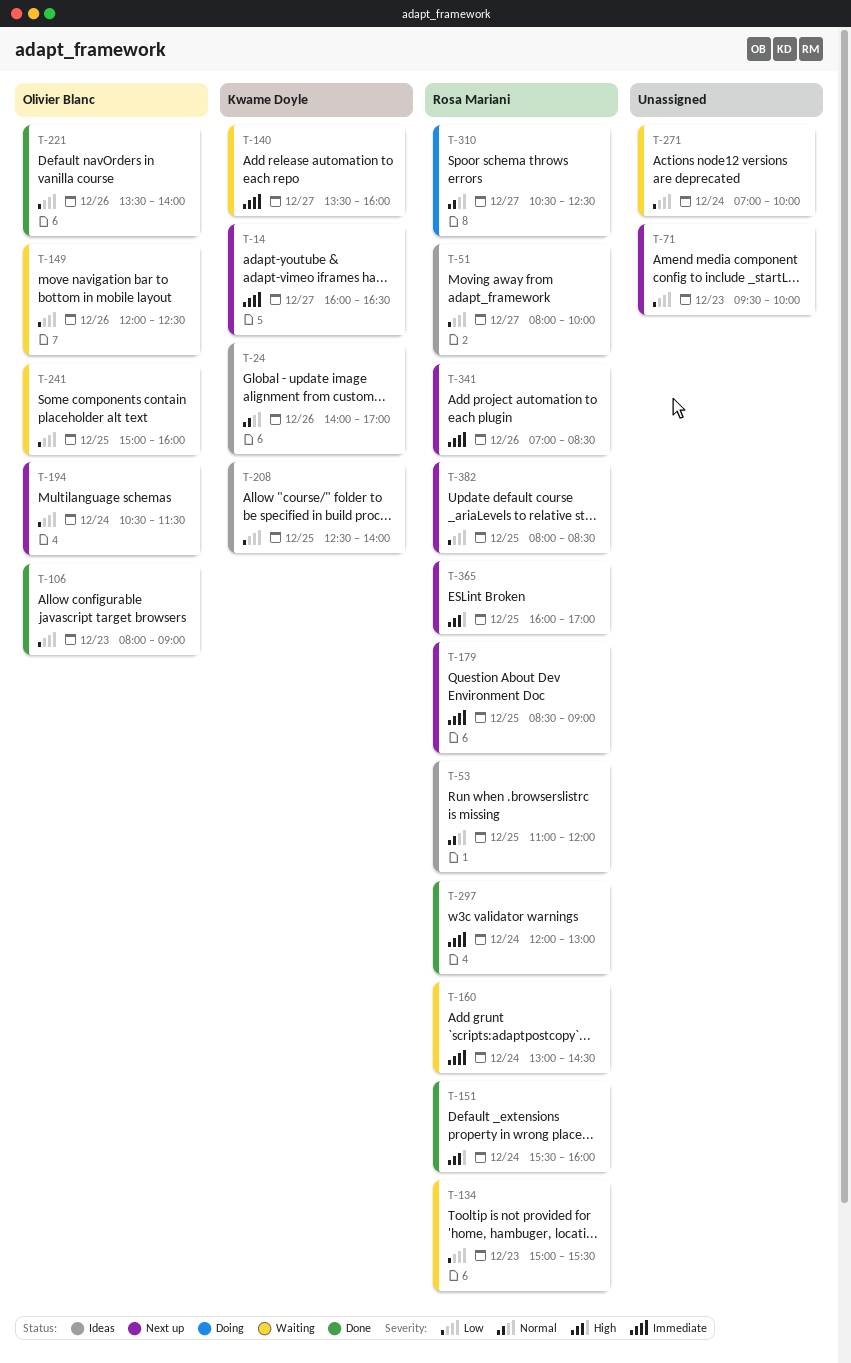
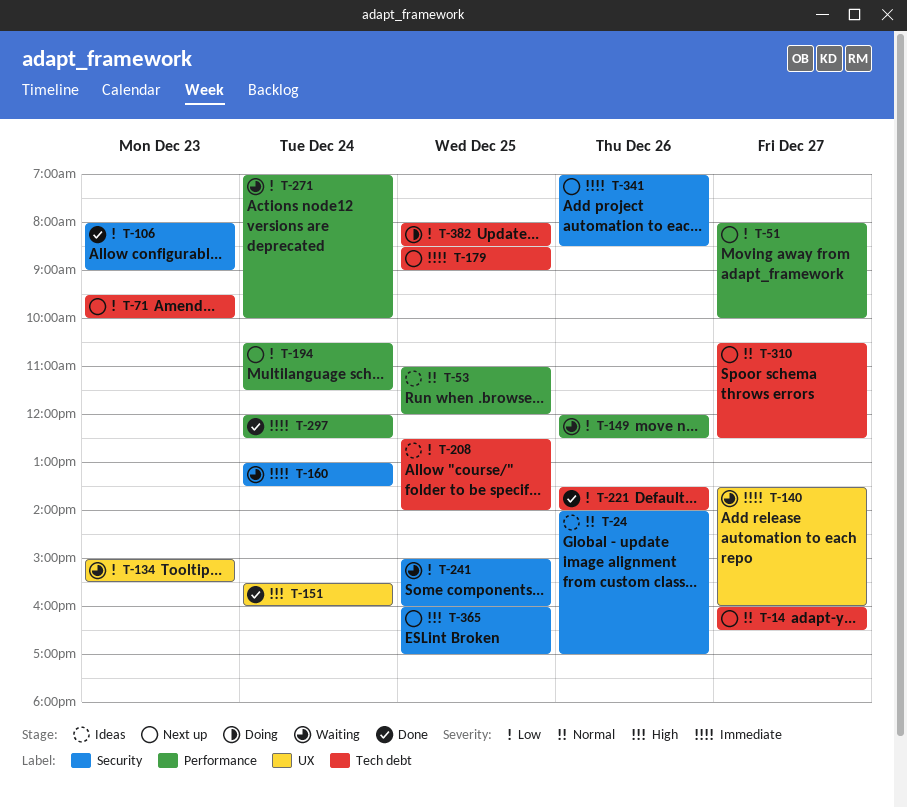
T-14, priority: Immediate -> Normal
T-51, status: Ideas -> Next up
T-160, ends: 14:30 -> 13:30
T-297, ends: 13:00 -> 12:30
T-310, status: Doing -> Next up
T-382, status: Next up -> Doing

